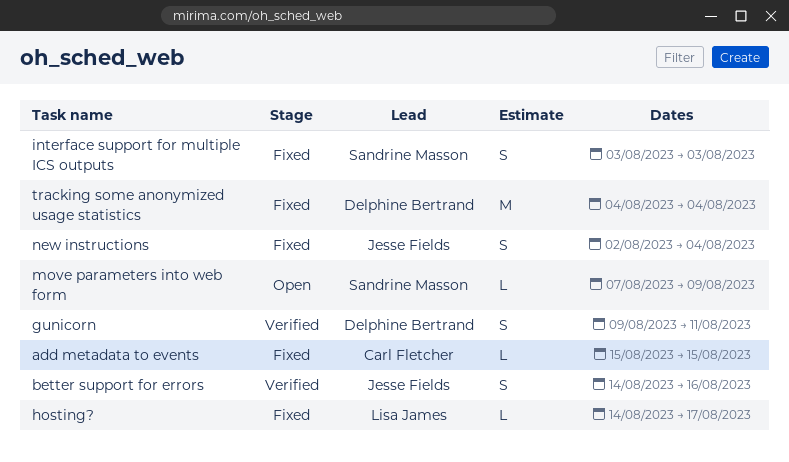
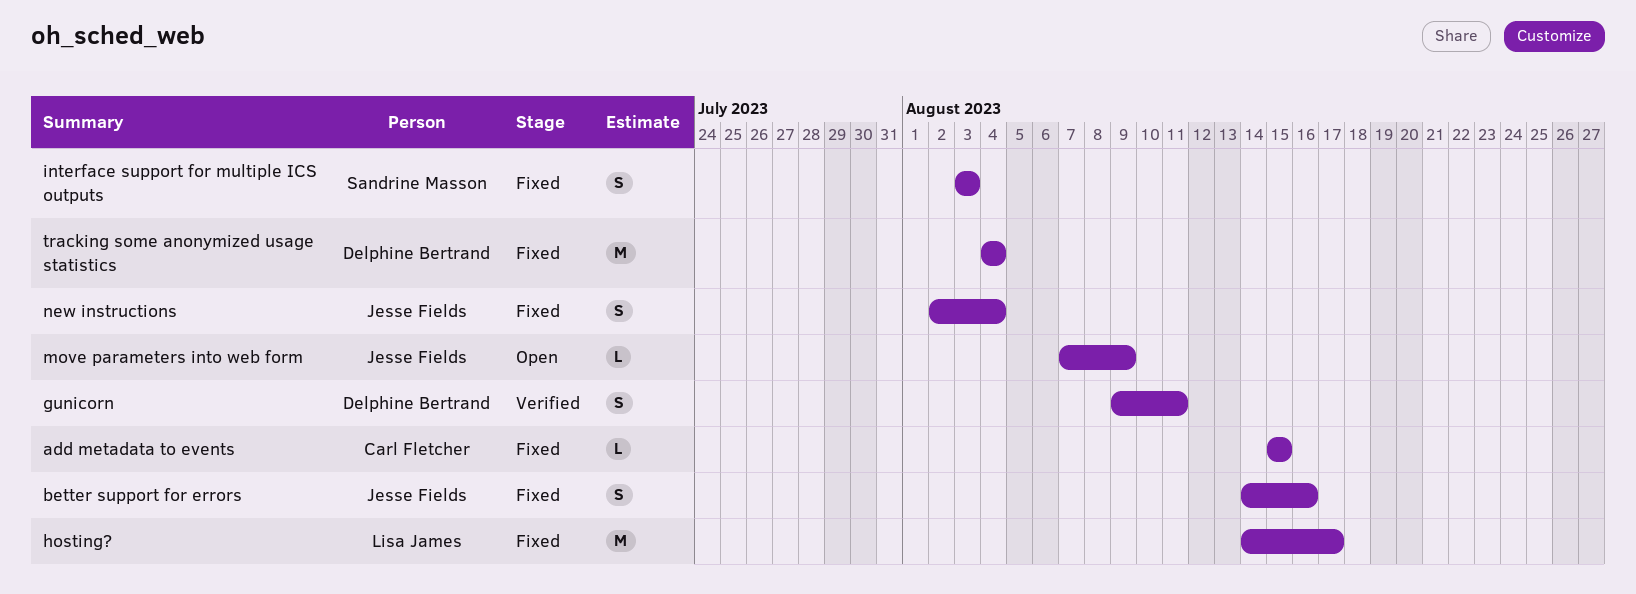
better support for errors, status: Verified -> Fixed
hosting?, estimate: L -> M
move parameters into web form, owner: Sandrine Masson -> Jesse Fields

